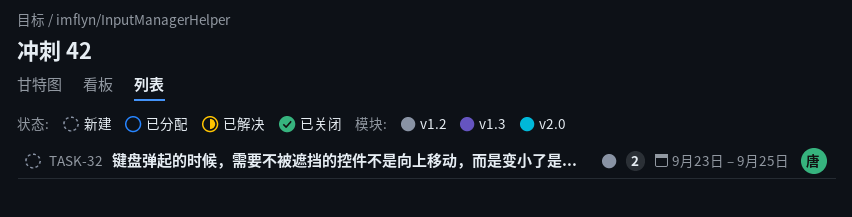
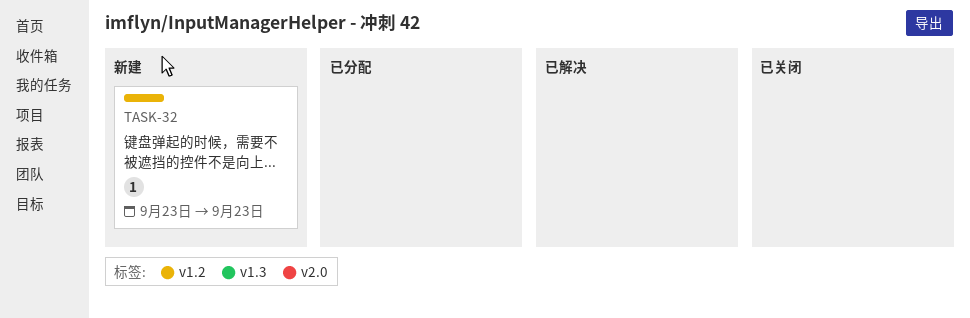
TASK-32, estimate: 2 -> 1
TASK-32, due: Sep 25 -> Sep 23

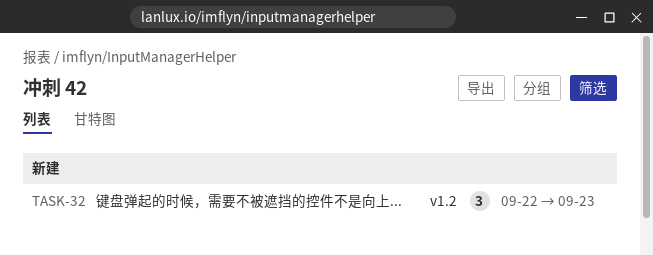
TASK-32, estimate: 1 -> 3
TASK-32, start: Sep 23 -> Sep 22

